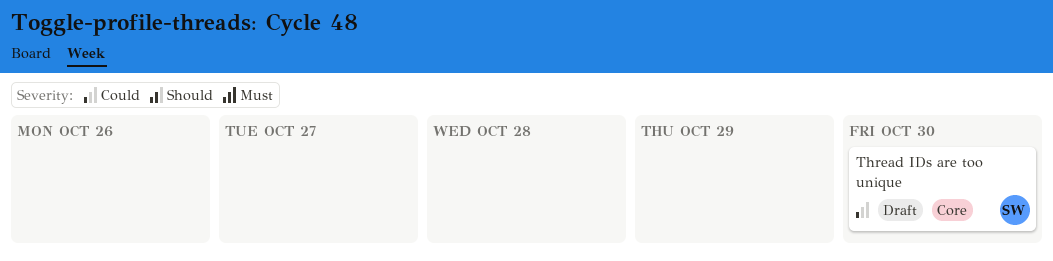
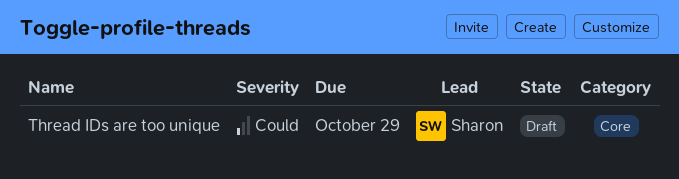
Thread IDs are too unique, due: Oct 30 -> Oct 29

